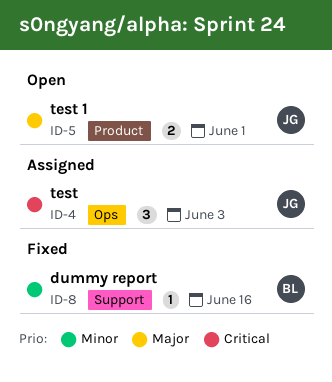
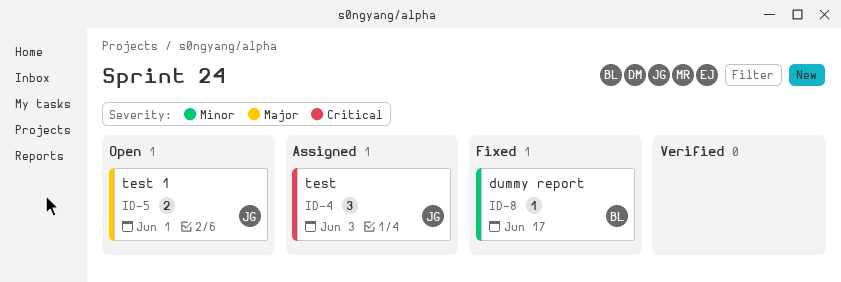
ID-8, due: Jun 16 -> Jun 17

